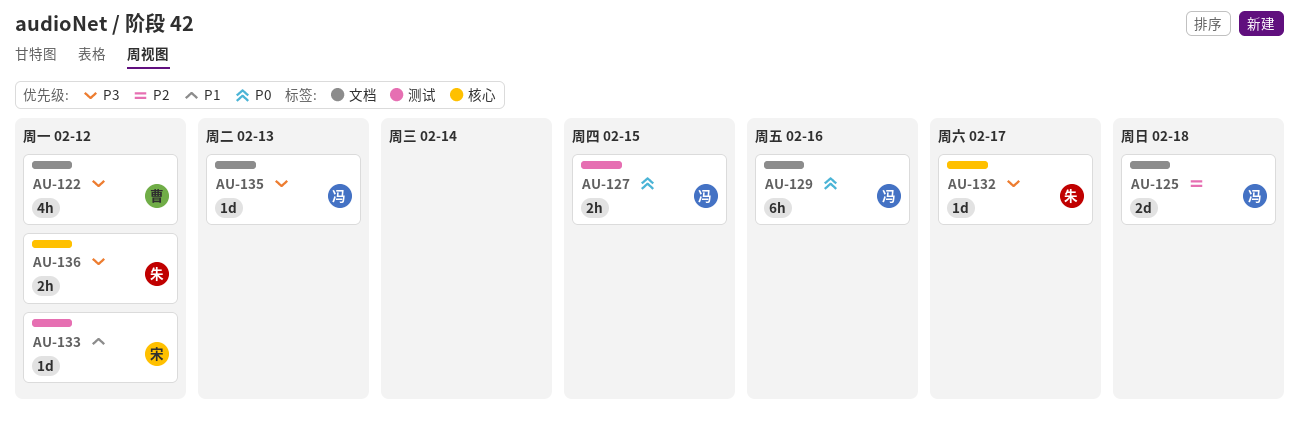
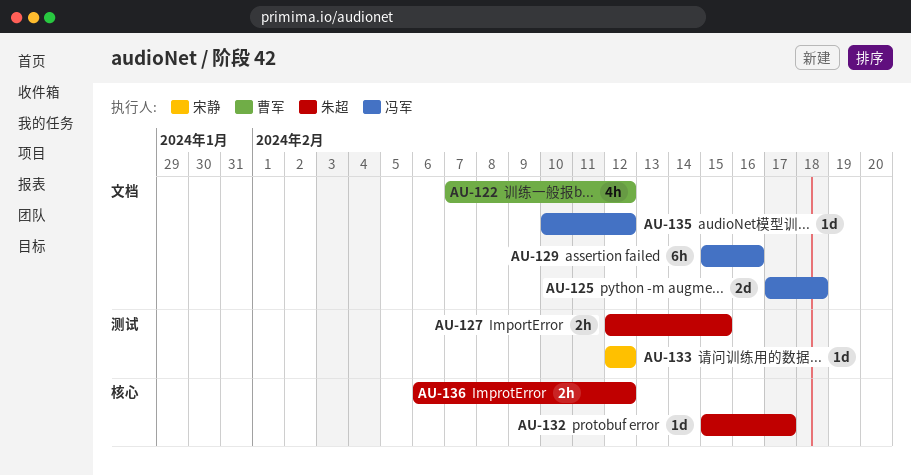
AU-127, owner: 冯军 -> 朱超
AU-135, due: Feb 13 -> Feb 12

